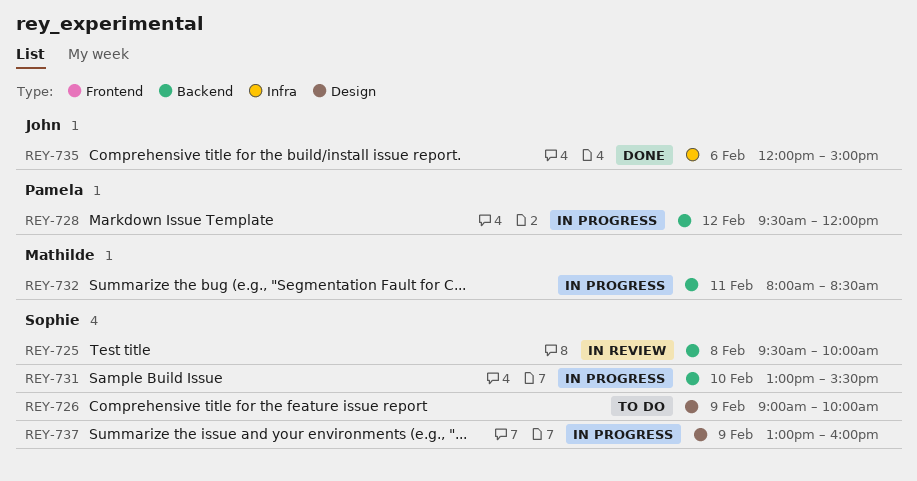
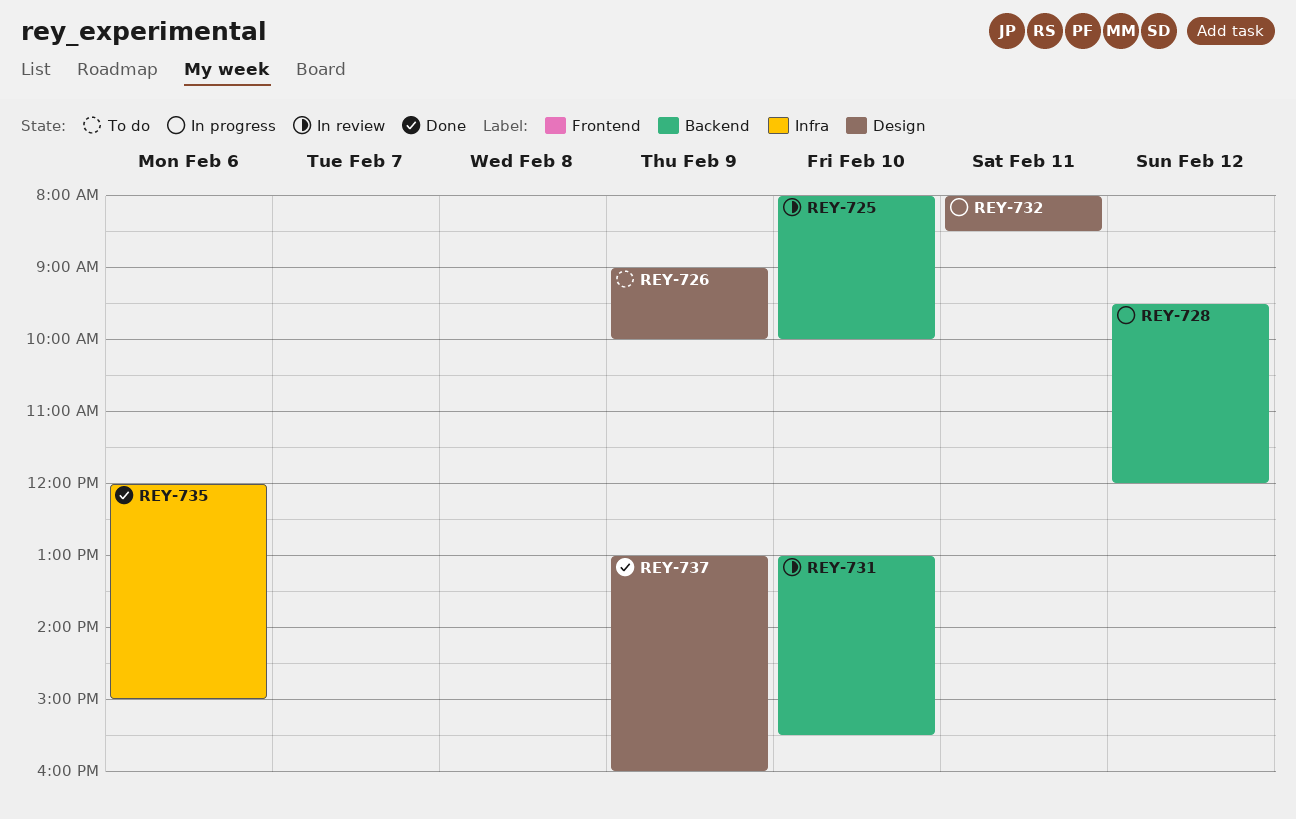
REY-725, day: Feb 8 -> Feb 10
REY-725, begins: 09:30 -> 08:00
REY-731, status: In progress -> In review
REY-732, label: Backend -> Design
REY-737, status: In progress -> Done

